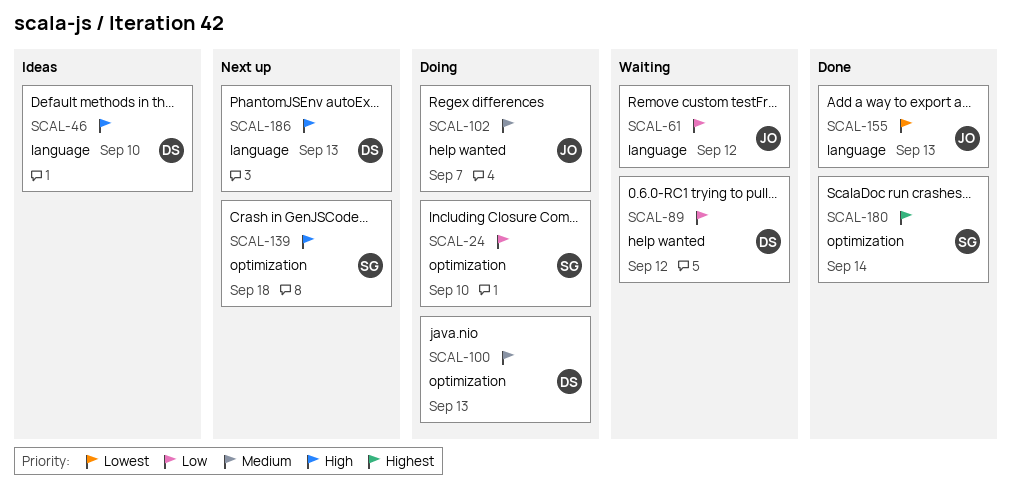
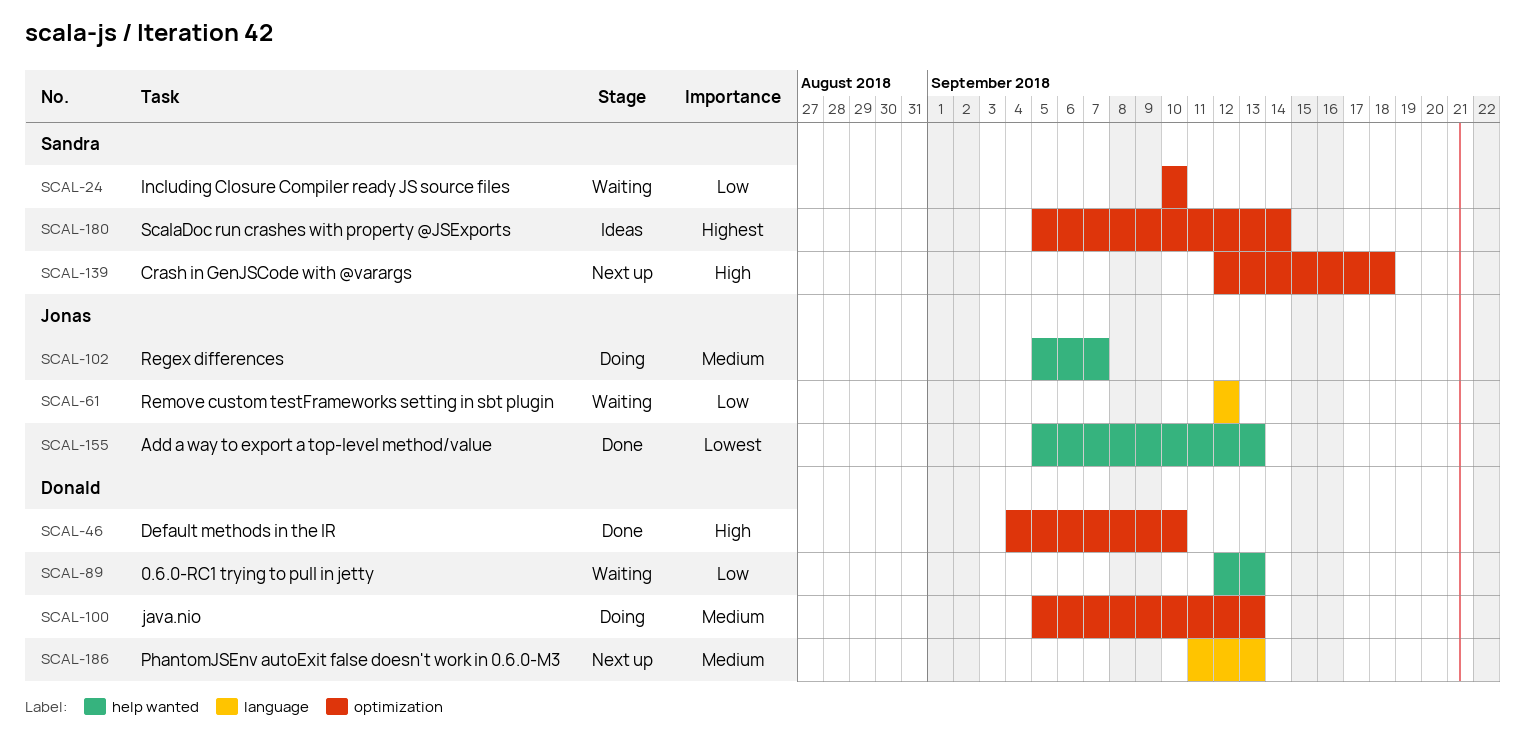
SCAL-24, status: Doing -> Waiting
SCAL-46, status: Ideas -> Done
SCAL-46, label: language -> optimization
SCAL-89, due: Sep 12 -> Sep 13
SCAL-155, label: language -> help wanted
SCAL-180, status: Done -> Ideas
SCAL-186, priority: High -> Medium

